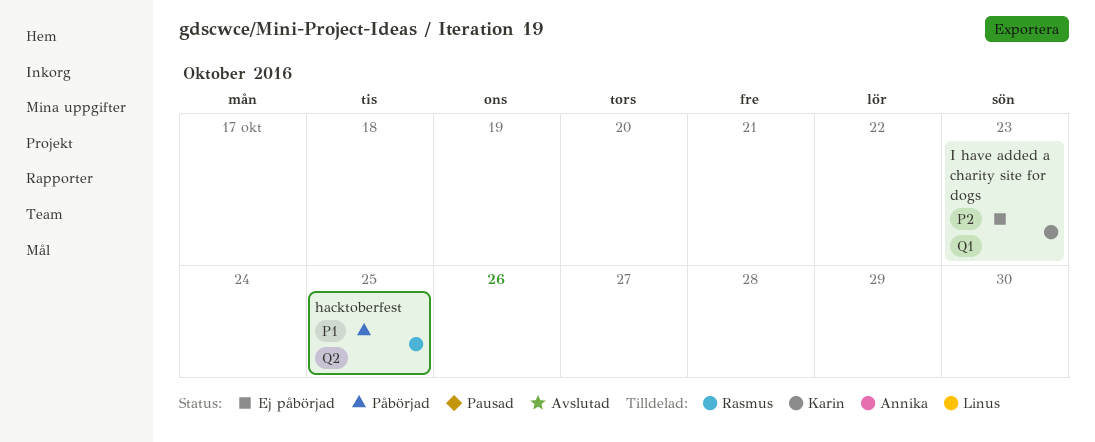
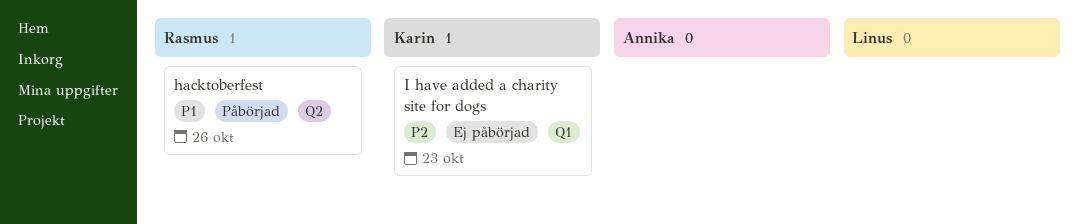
hacktoberfest, due: Oct 25 -> Oct 26

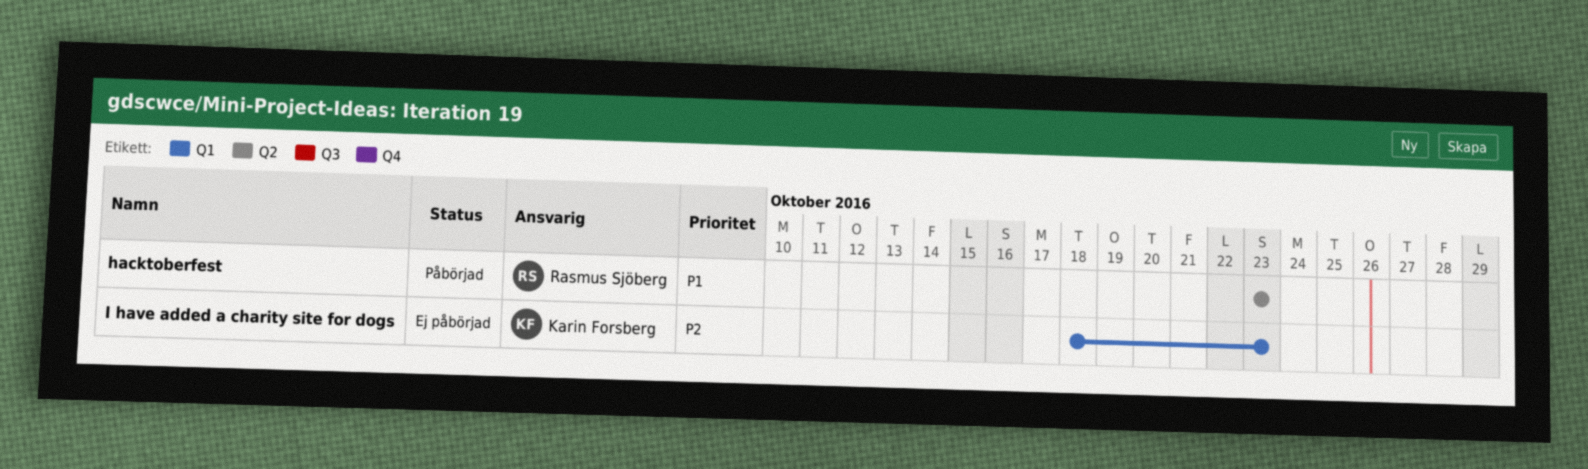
hacktoberfest, due: Oct 26 -> Oct 23

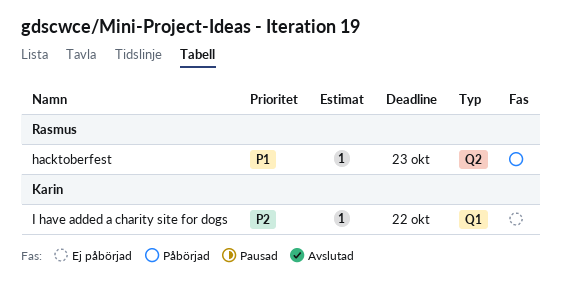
I have added a charity site for dogs, due: Oct 23 -> Oct 22

